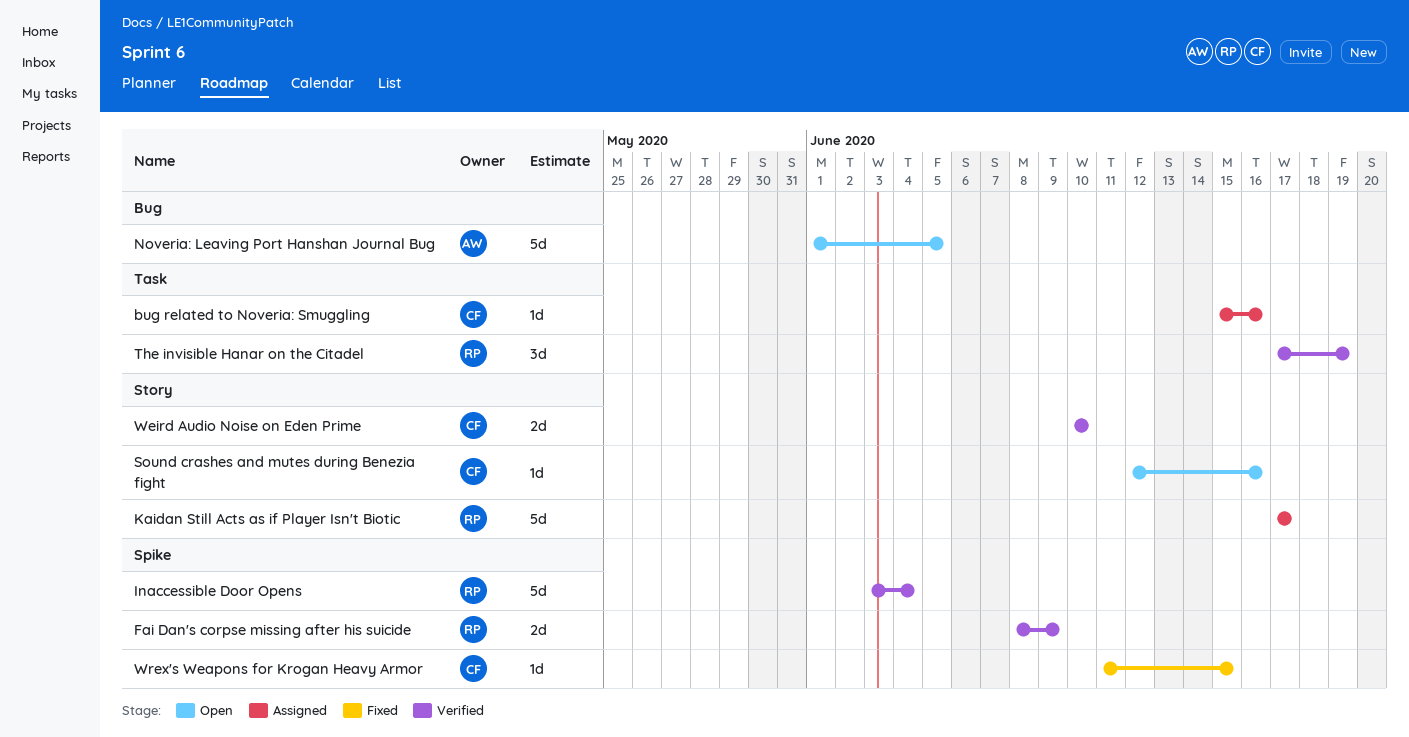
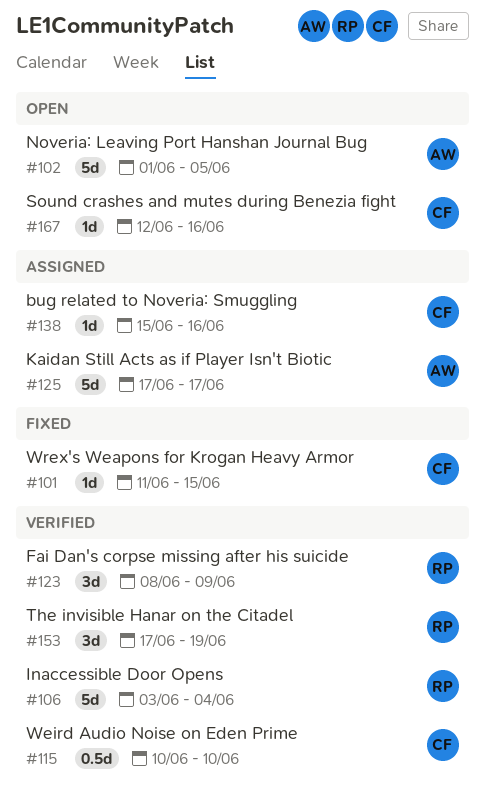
Fai Dan's corpse missing after his suicide, estimate: 2d -> 3d
Kaidan Still Acts as if Player Isn't Biotic, owner: RP -> AW
Weird Audio Noise on Eden Prime, estimate: 2d -> 0.5d

